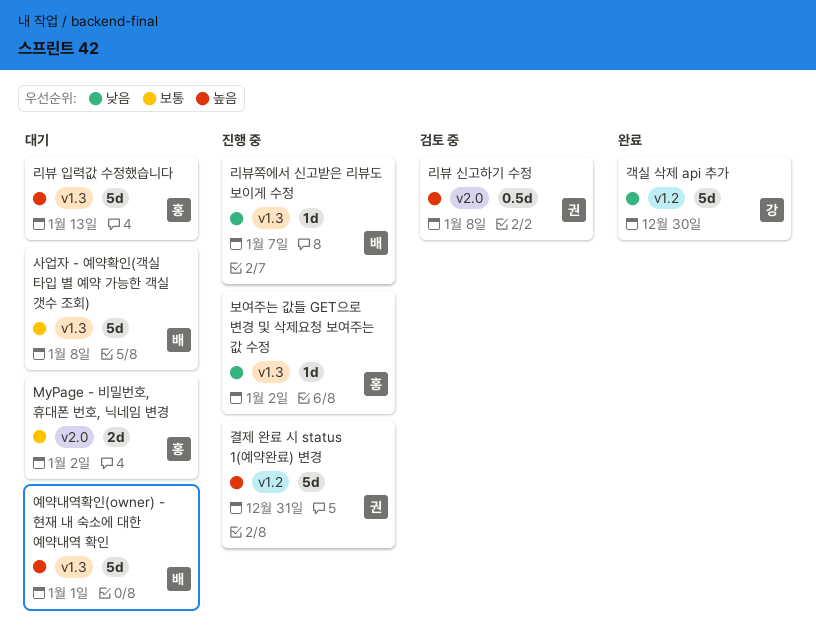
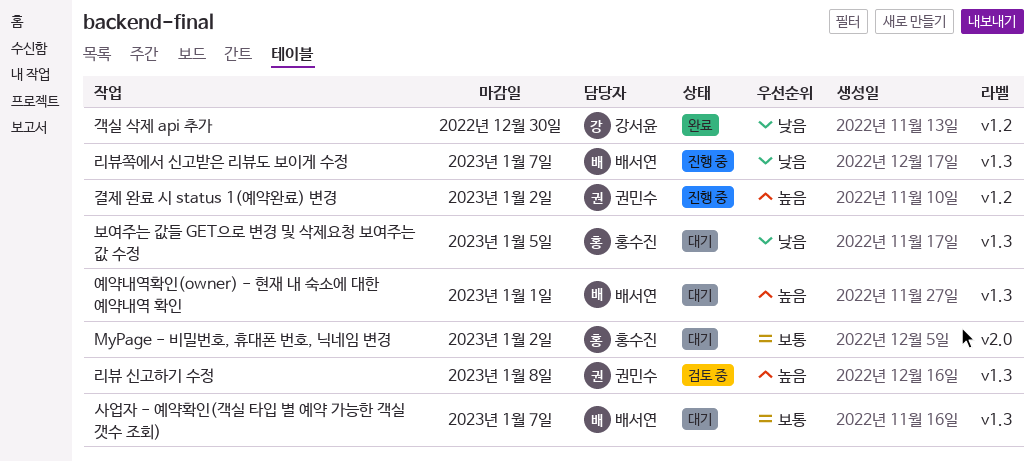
결제 완료 시 status 1(예약완료) 변경, due: Dec 31 -> Jan 2
리뷰 신고하기 수정, label: v2.0 -> v1.3
리뷰 입력값 수정했습니다: present -> none
보여주는 값들 GET으로 변경 및 삭제요청 보여주는 값 수정, status: 진행 중 -> 대기
보여주는 값들 GET으로 변경 및 삭제요청 보여주는 값 수정, due: Jan 2 -> Jan 5
사업자 - 예약확인(객실 타입 별 예약 가능한 객실 갯수 조회), due: Jan 8 -> Jan 7

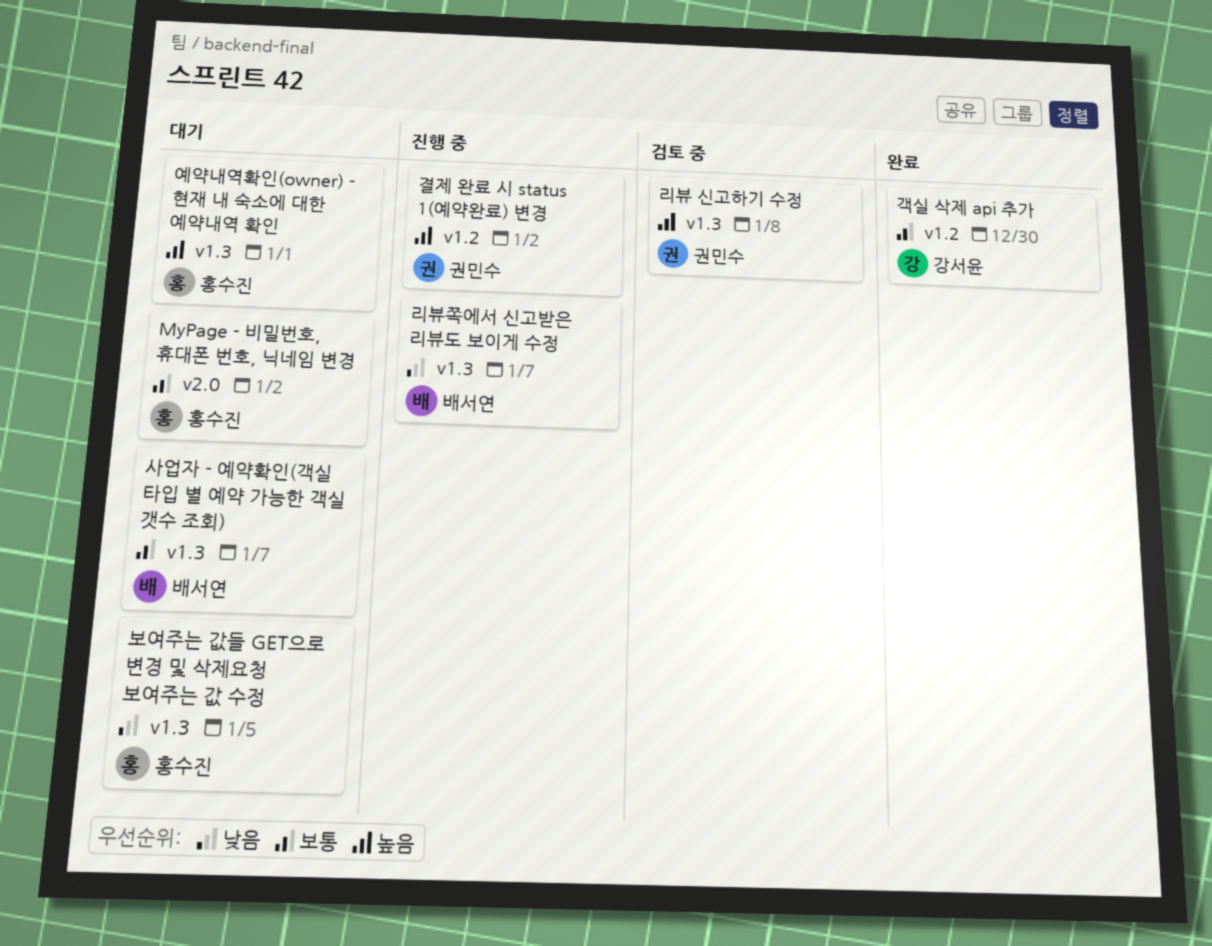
객실 삭제 api 추가, priority: 낮음 -> 보통
예약내역확인(owner) - 현재 내 숙소에 대한 예약내역 확인, owner: 배서연 -> 홍수진

